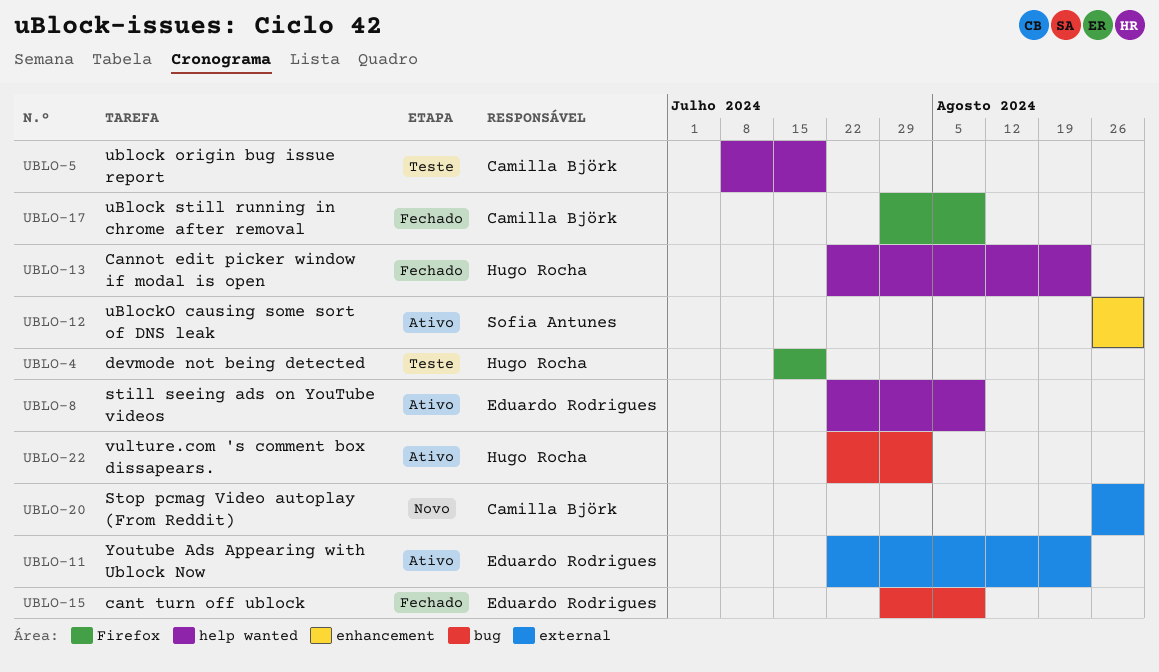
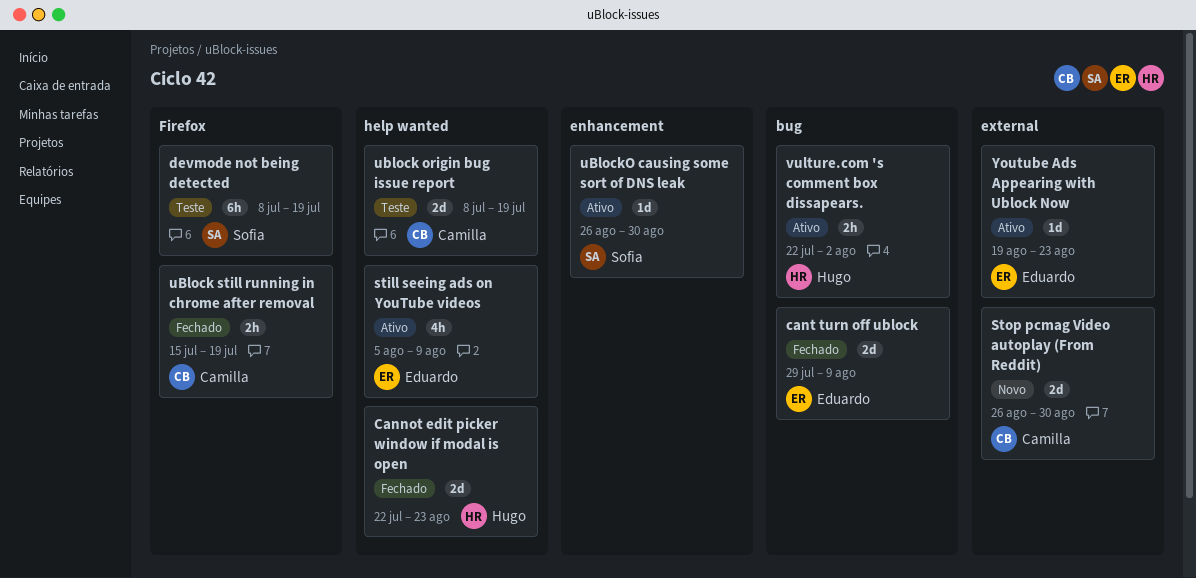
devmode not being detected, owner: Hugo Rocha -> Sofia Antunes
devmode not being detected, start: Jul 15 -> Jul 8
still seeing ads on YouTube videos, start: Jul 22 -> Aug 5
uBlock still running in chrome after removal, start: Jul 29 -> Jul 15
uBlock still running in chrome after removal, due: Aug 9 -> Jul 19
Youtube Ads Appearing with Ublock Now, start: Jul 22 -> Aug 19

